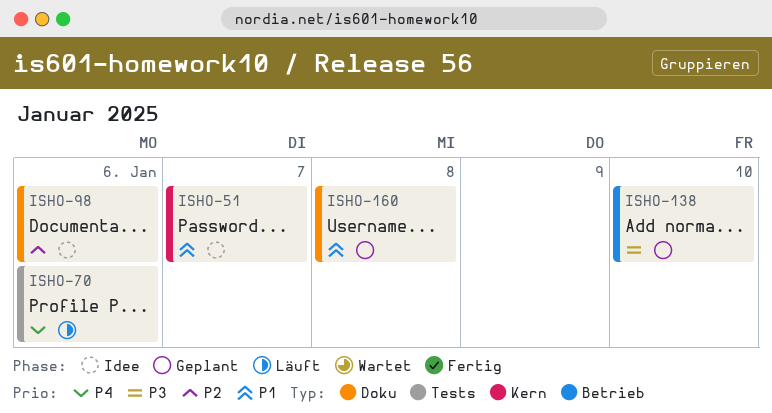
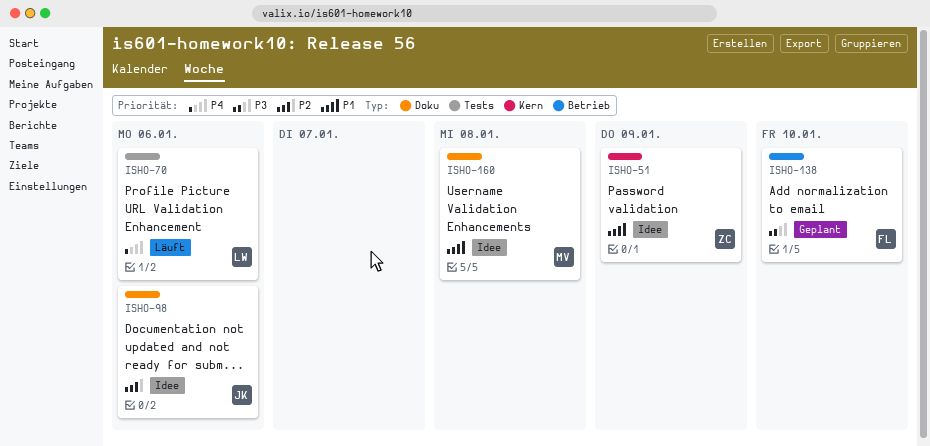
ISHO-51, due: Jan 7 -> Jan 9
ISHO-160, status: Geplant -> Idee

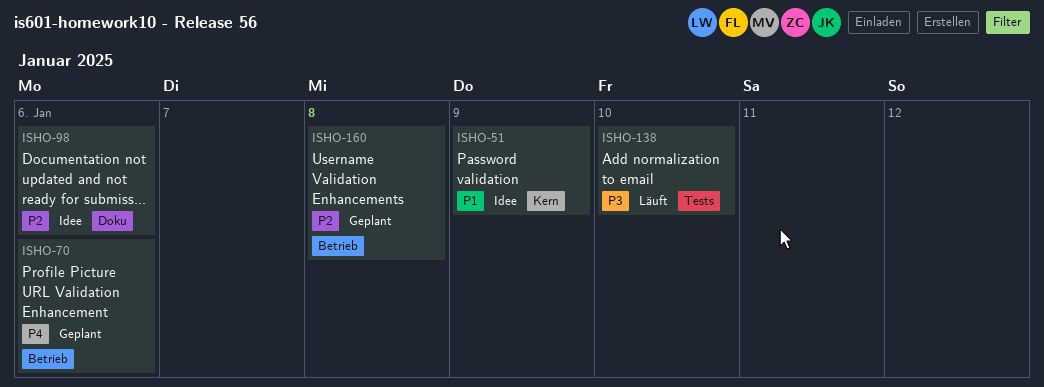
ISHO-70, status: Läuft -> Geplant
ISHO-70, label: Tests -> Betrieb
ISHO-138, status: Geplant -> Läuft
ISHO-138, label: Betrieb -> Tests
ISHO-160, status: Idee -> Geplant
ISHO-160, priority: P1 -> P2
ISHO-160, label: Doku -> Betrieb

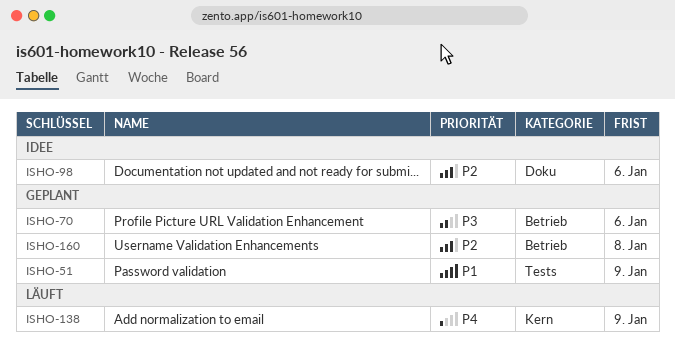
ISHO-51, status: Idee -> Geplant
ISHO-51, label: Kern -> Tests
ISHO-70, priority: P4 -> P3
ISHO-138, priority: P3 -> P4
ISHO-138, label: Tests -> Kern
ISHO-138, due: Jan 10 -> Jan 9

